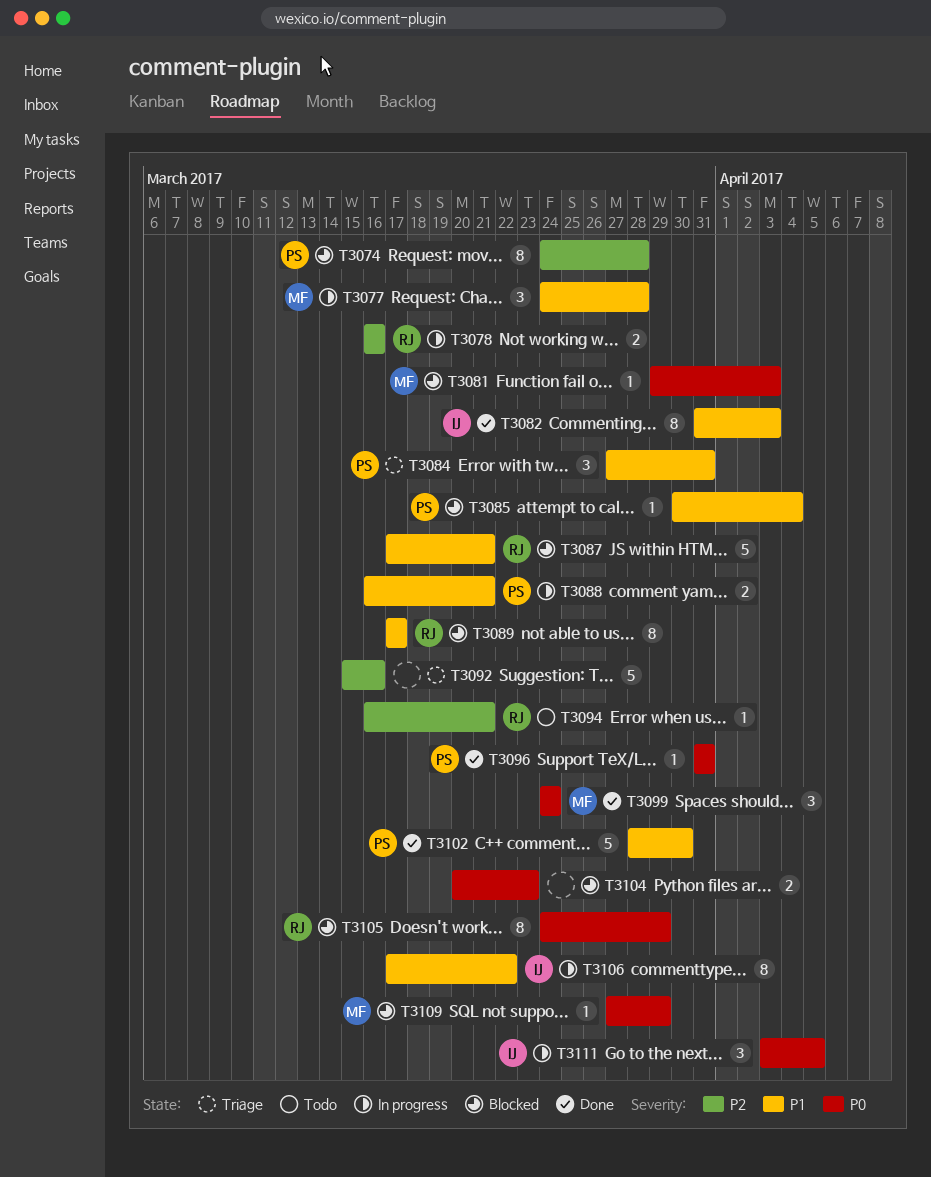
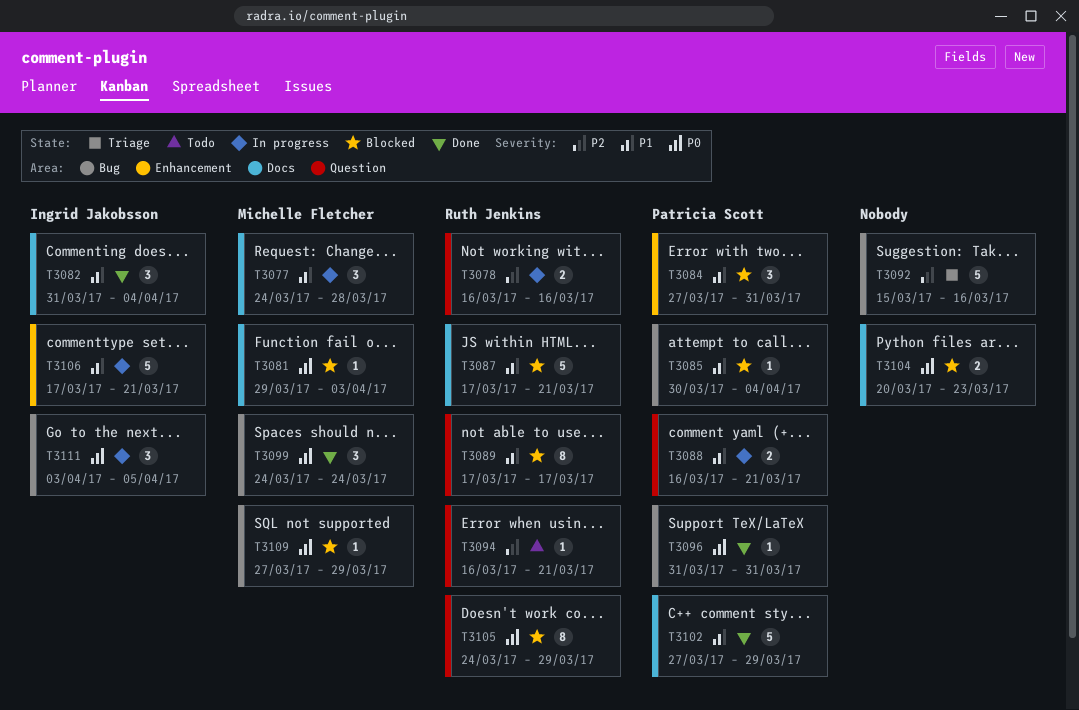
T3074: present -> none
T3082, estimate: 8 -> 3
T3082, due: Apr 3 -> Apr 4
T3084, status: Triage -> Blocked
T3102, start: Mar 28 -> Mar 27
T3102, due: Mar 30 -> Mar 29
T3106, estimate: 8 -> 5
T3106, due: Mar 22 -> Mar 21

